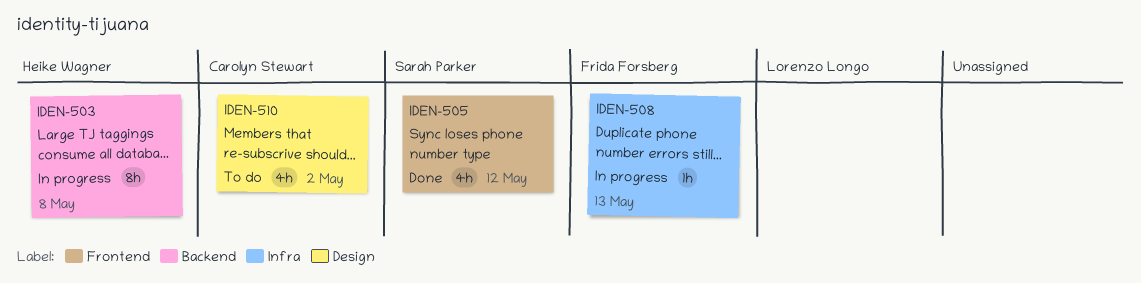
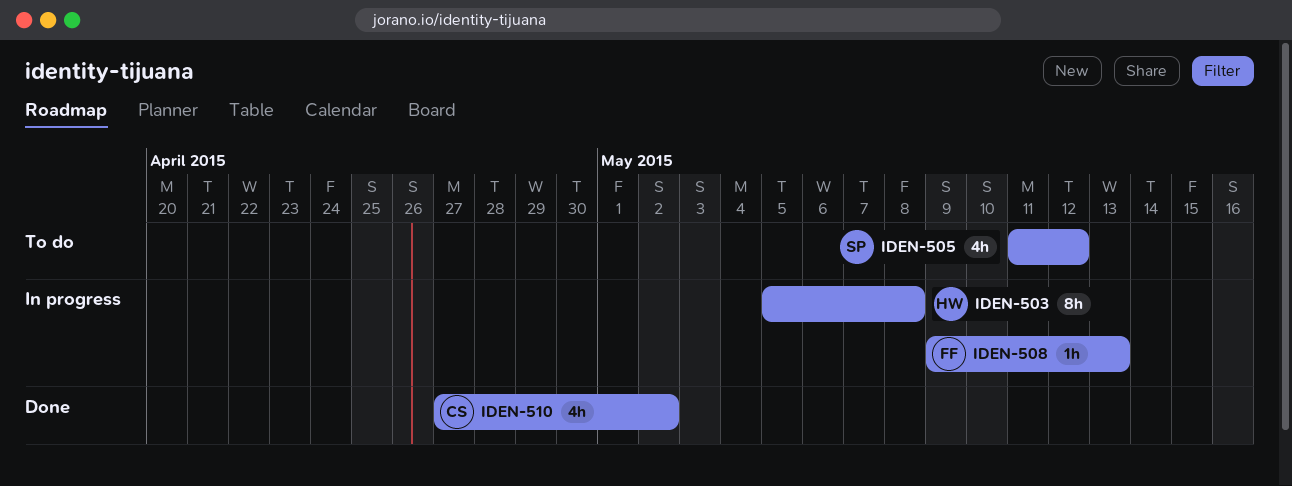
IDEN-505, status: Done -> To do
IDEN-510, status: To do -> Done

